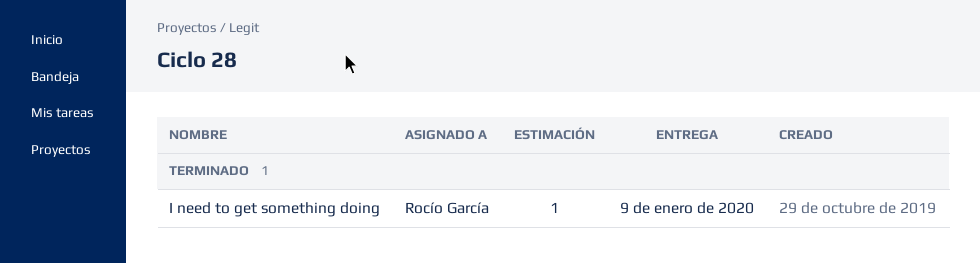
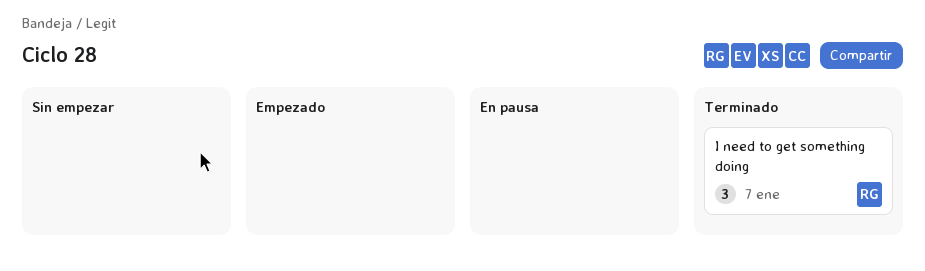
I need to get something doing, estimate: 1 -> 3
I need to get something doing, due: Jan 9 -> Jan 7

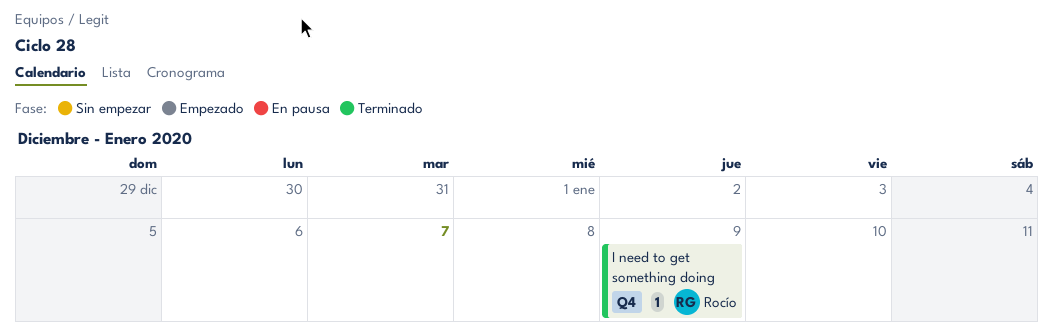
I need to get something doing, estimate: 3 -> 1
I need to get something doing, due: Jan 7 -> Jan 9

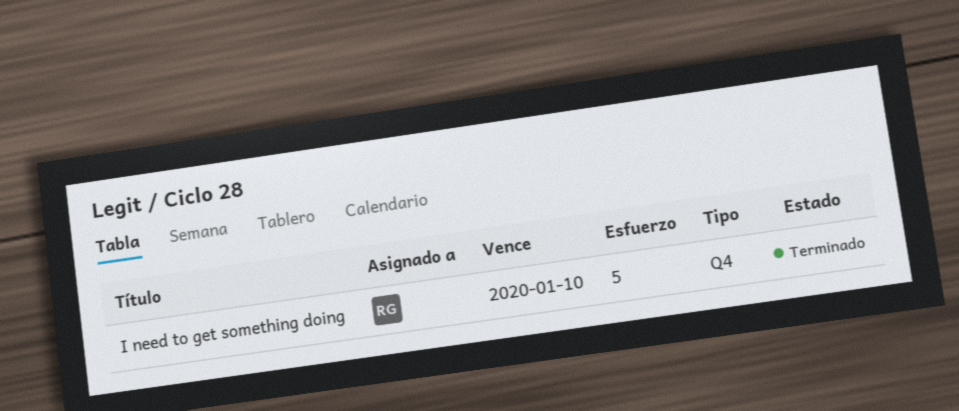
I need to get something doing, estimate: 1 -> 5
I need to get something doing, due: Jan 9 -> Jan 10

